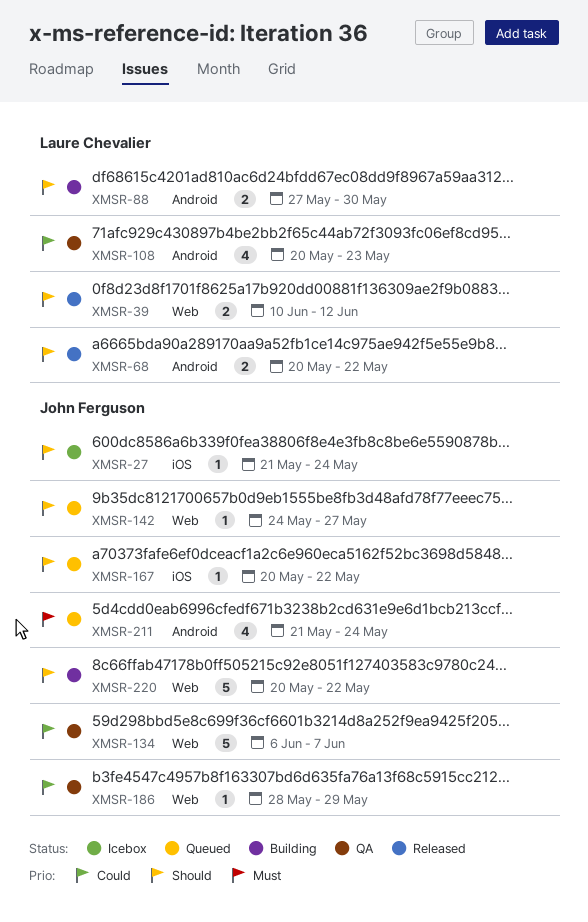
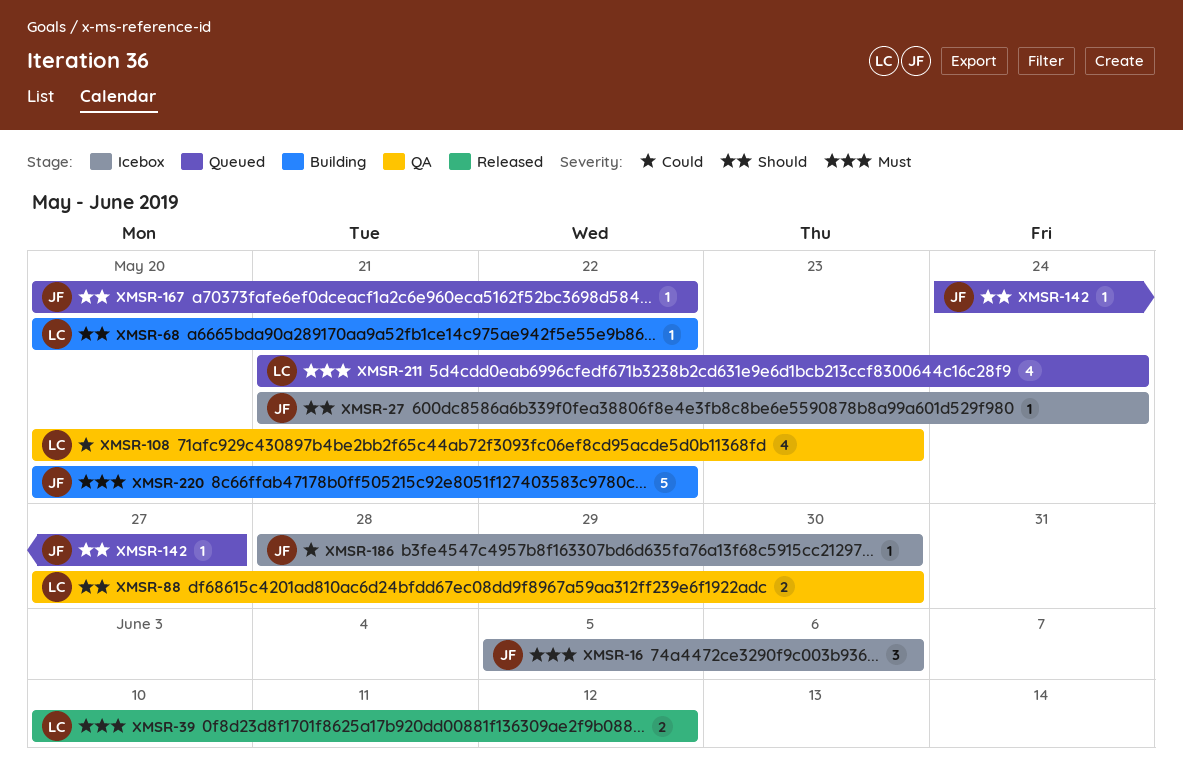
XMSR-16: none -> present
XMSR-39, priority: Should -> Must
XMSR-68, status: Released -> Building
XMSR-68, estimate: 2 -> 1
XMSR-88, status: Building -> QA
XMSR-134: present -> none
XMSR-186, status: QA -> Icebox
XMSR-186, due: May 29 -> May 30
XMSR-211, owner: John Ferguson -> Laure Chevalier
XMSR-220, priority: Should -> Must

